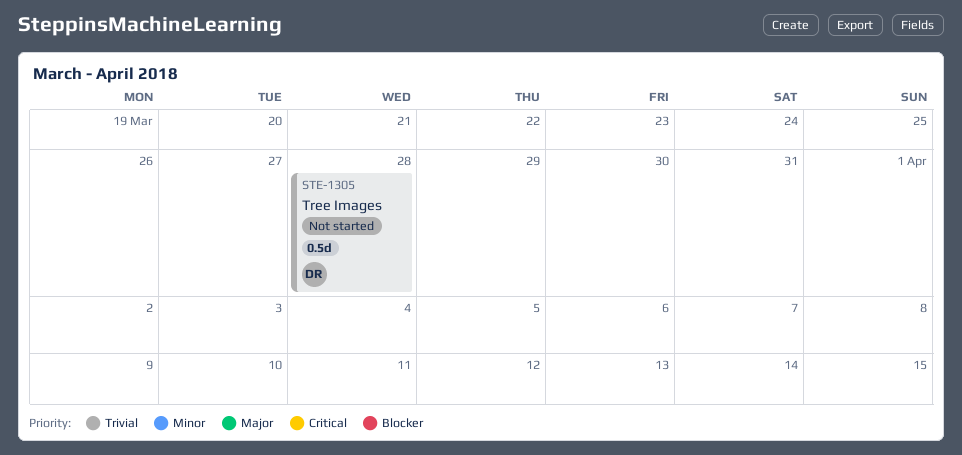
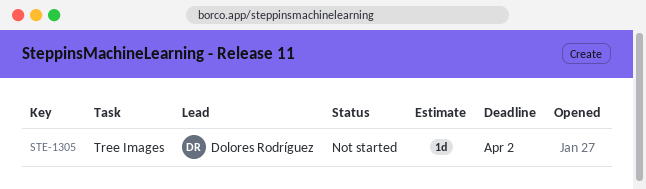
STE-1305, estimate: 0.5d -> 1d
STE-1305, due: Mar 28 -> Apr 2

